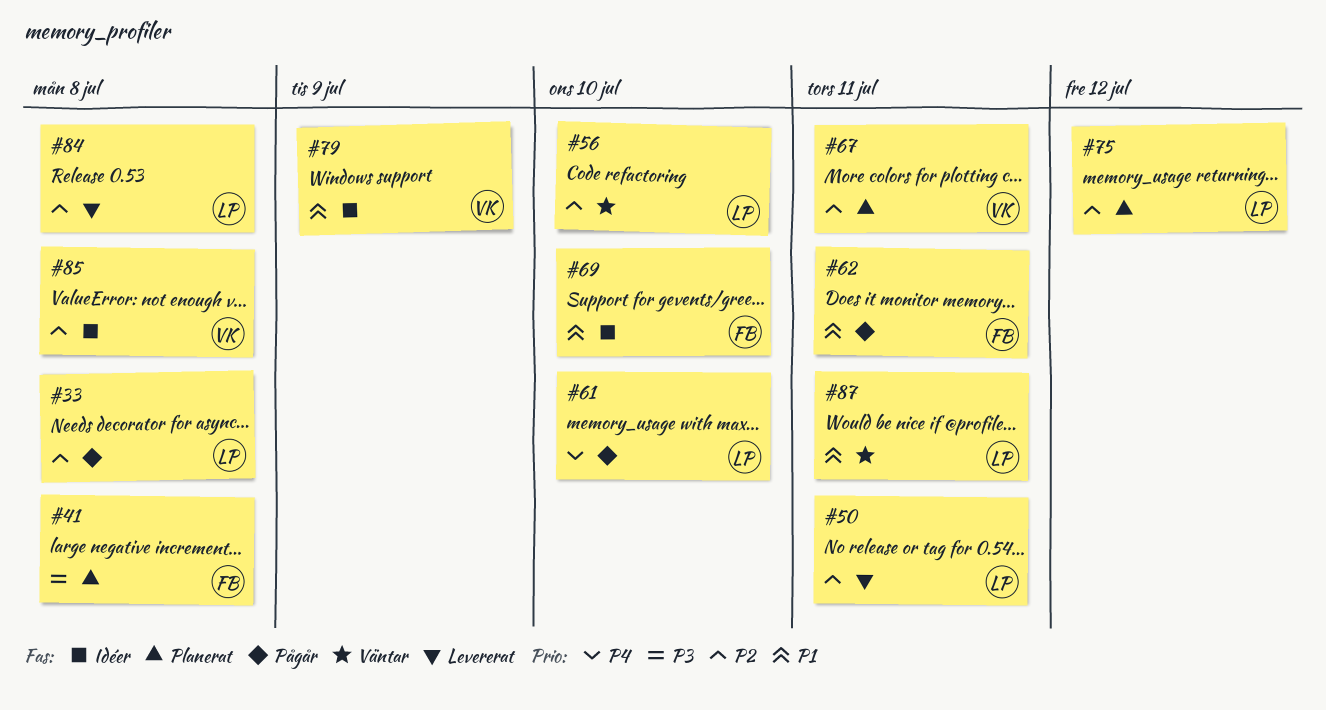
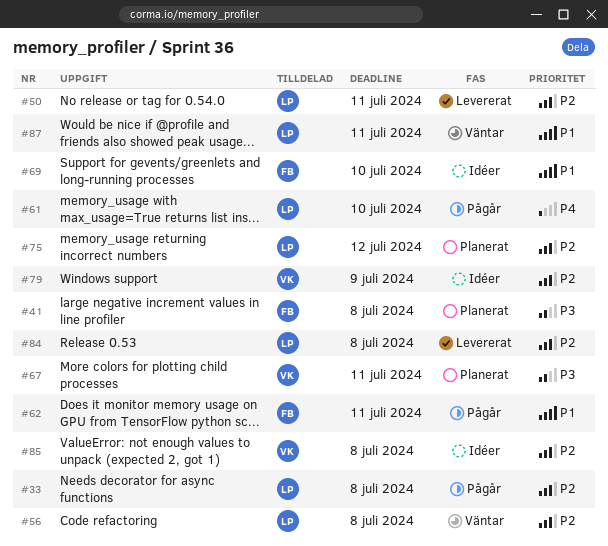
#56, due: Jul 10 -> Jul 8
#67, priority: P2 -> P3
#79, priority: P1 -> P2

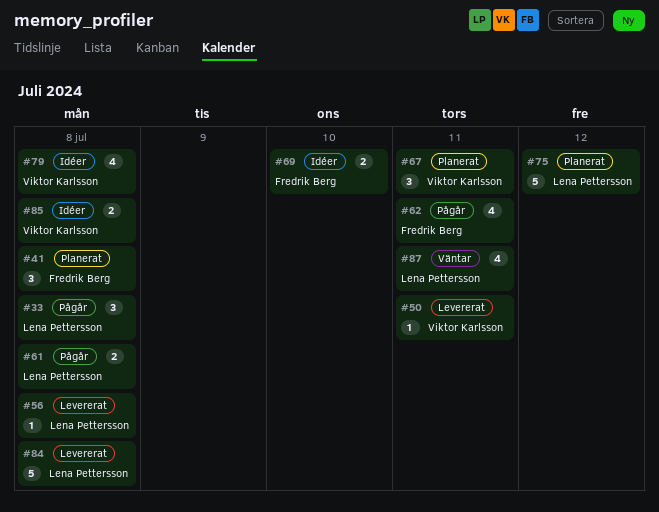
#50, owner: Lena Pettersson -> Viktor Karlsson
#56, status: Väntar -> Levererat
#61, due: Jul 10 -> Jul 8
#79, due: Jul 9 -> Jul 8

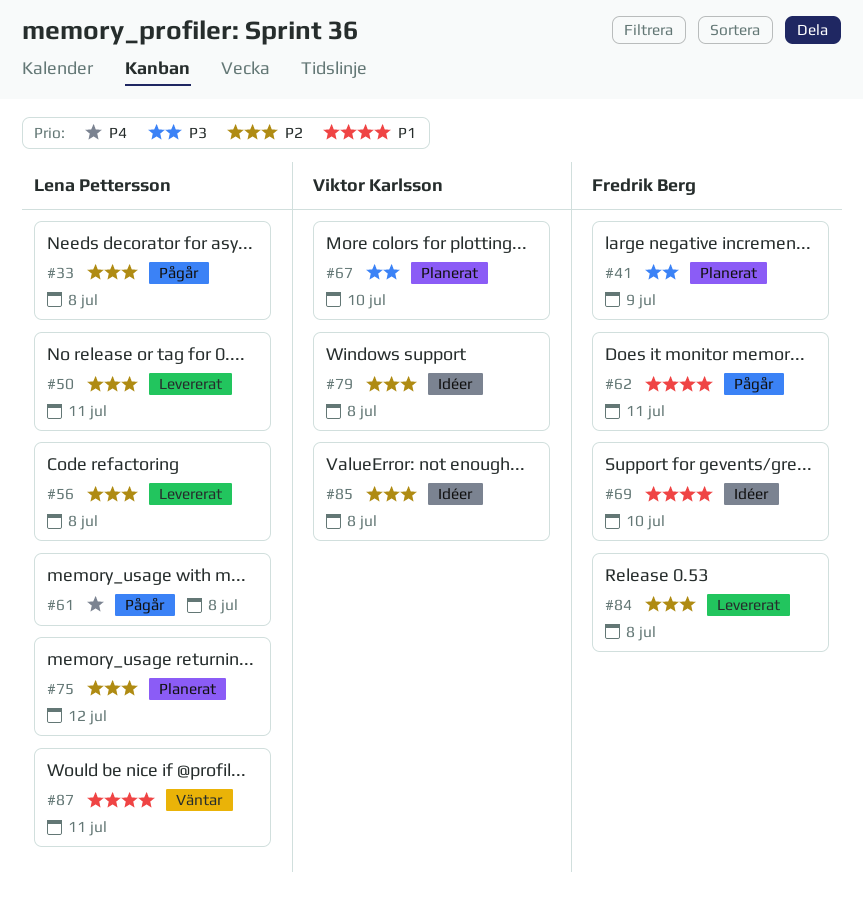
#41, due: Jul 8 -> Jul 9
#50, owner: Viktor Karlsson -> Lena Pettersson
#67, due: Jul 11 -> Jul 10
#84, owner: Lena Pettersson -> Fredrik Berg

